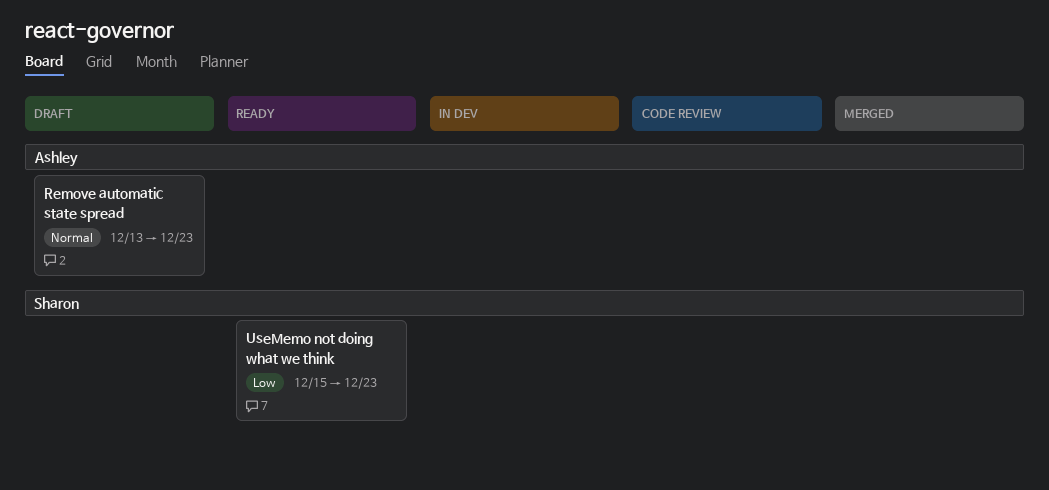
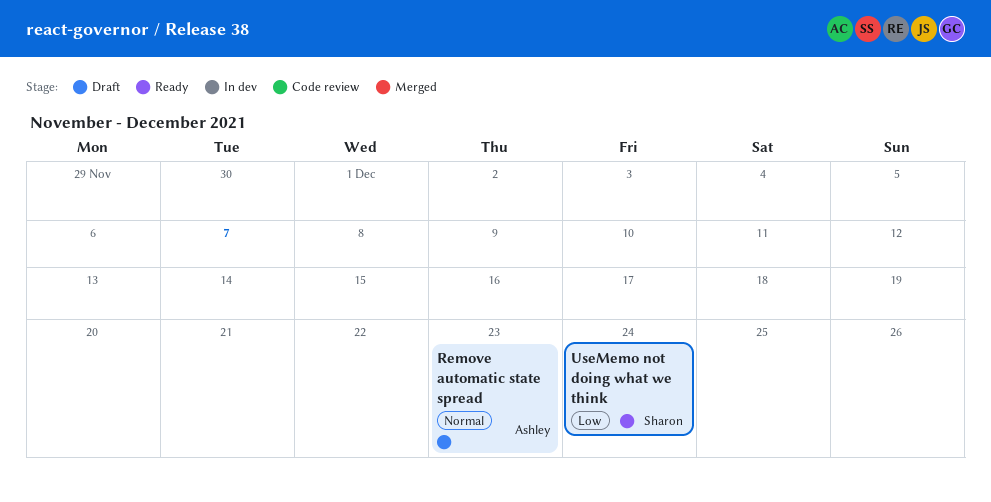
UseMemo not doing what we think, due: Dec 23 -> Dec 24

